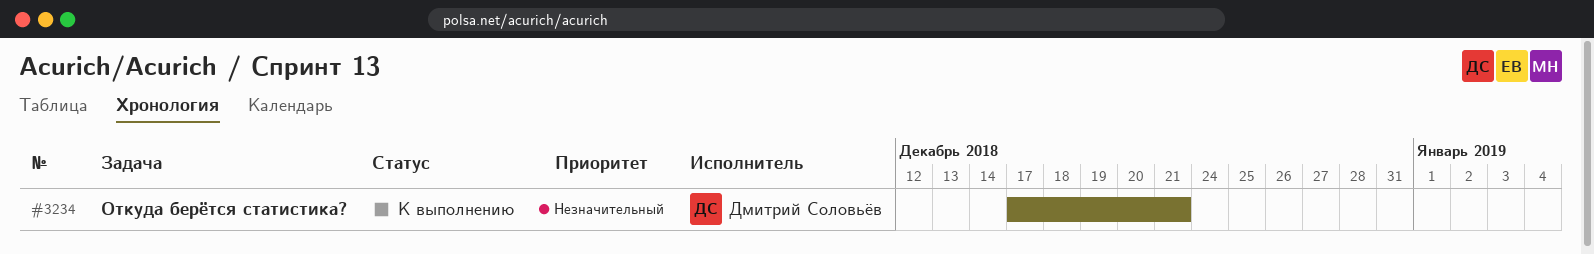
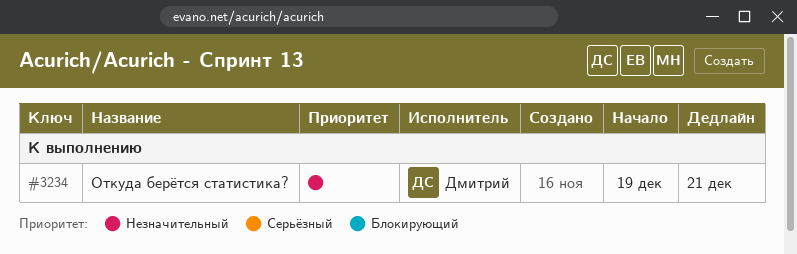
#3234, start: Dec 17 -> Dec 19

